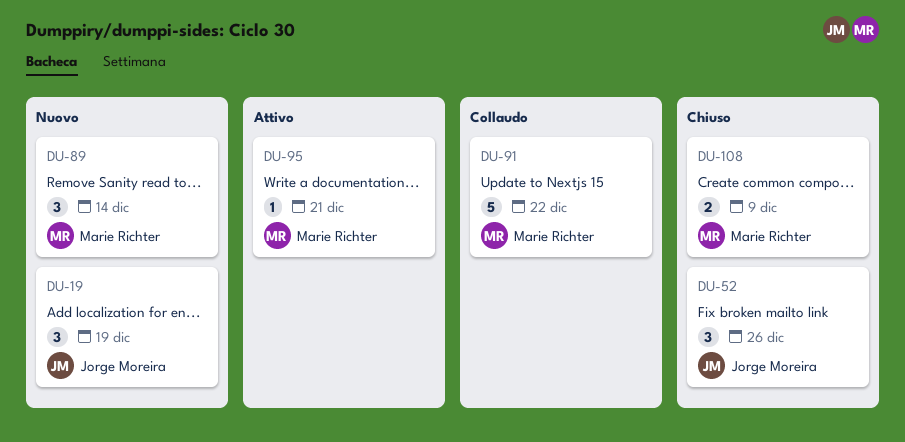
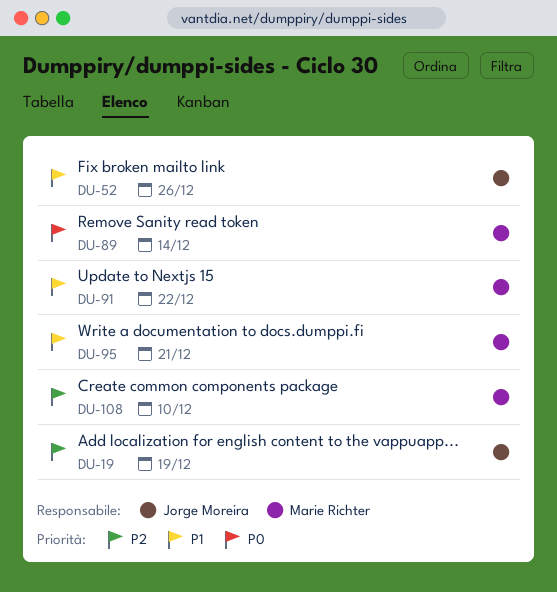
DU-108, due: Dec 9 -> Dec 10

